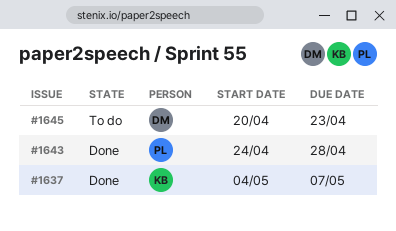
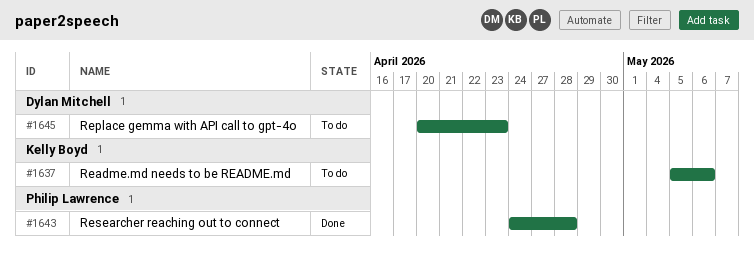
#1637, status: Done -> To do
#1637, start: May 4 -> May 5
#1637, due: May 7 -> May 6

